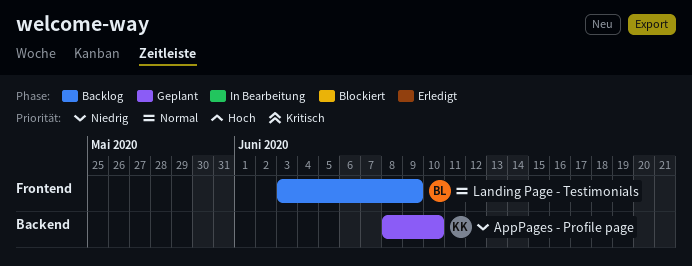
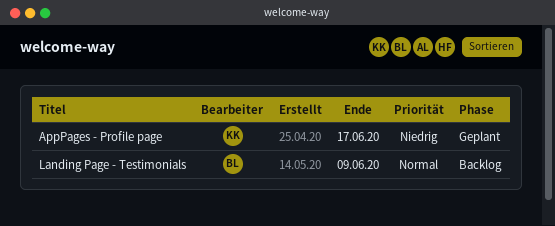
AppPages - Profile page, due: Jun 10 -> Jun 17

